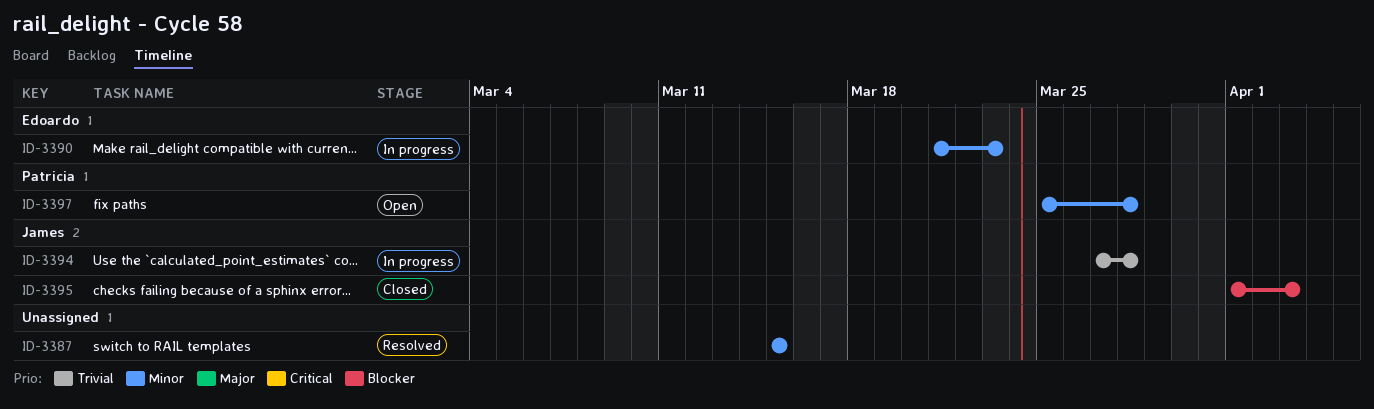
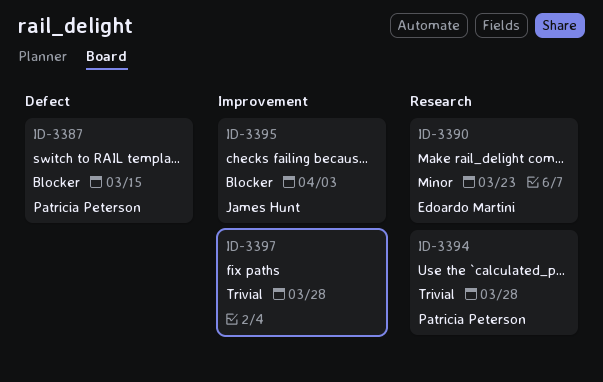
ID-3387, owner: none -> Patricia Peterson
ID-3387, priority: Minor -> Blocker
ID-3394, owner: James Hunt -> Patricia Peterson
ID-3397, owner: Patricia Peterson -> none
ID-3397, priority: Minor -> Trivial

